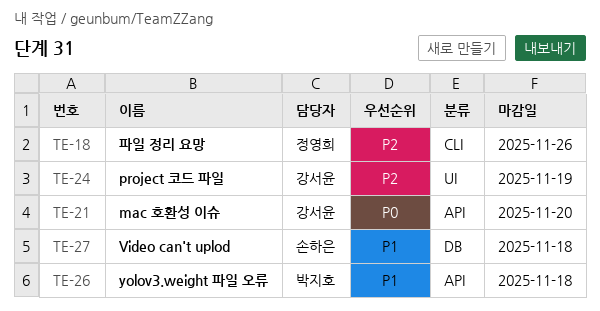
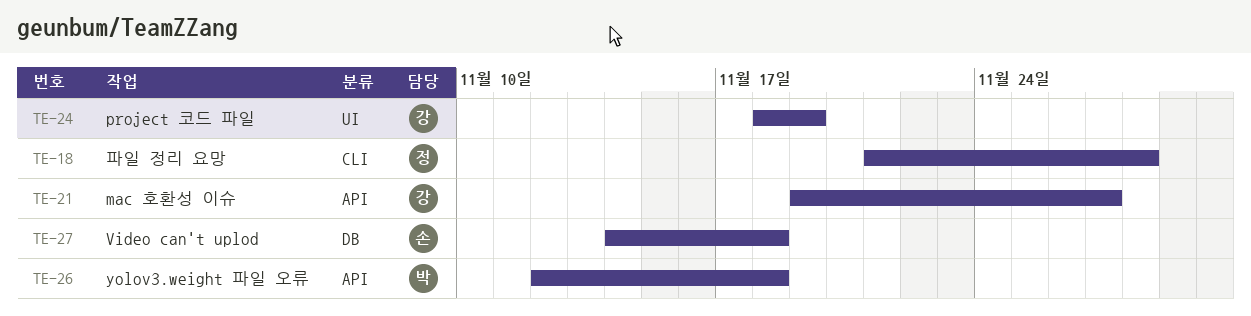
TE-18, due: Nov 26 -> Nov 28
TE-21, due: Nov 20 -> Nov 27

